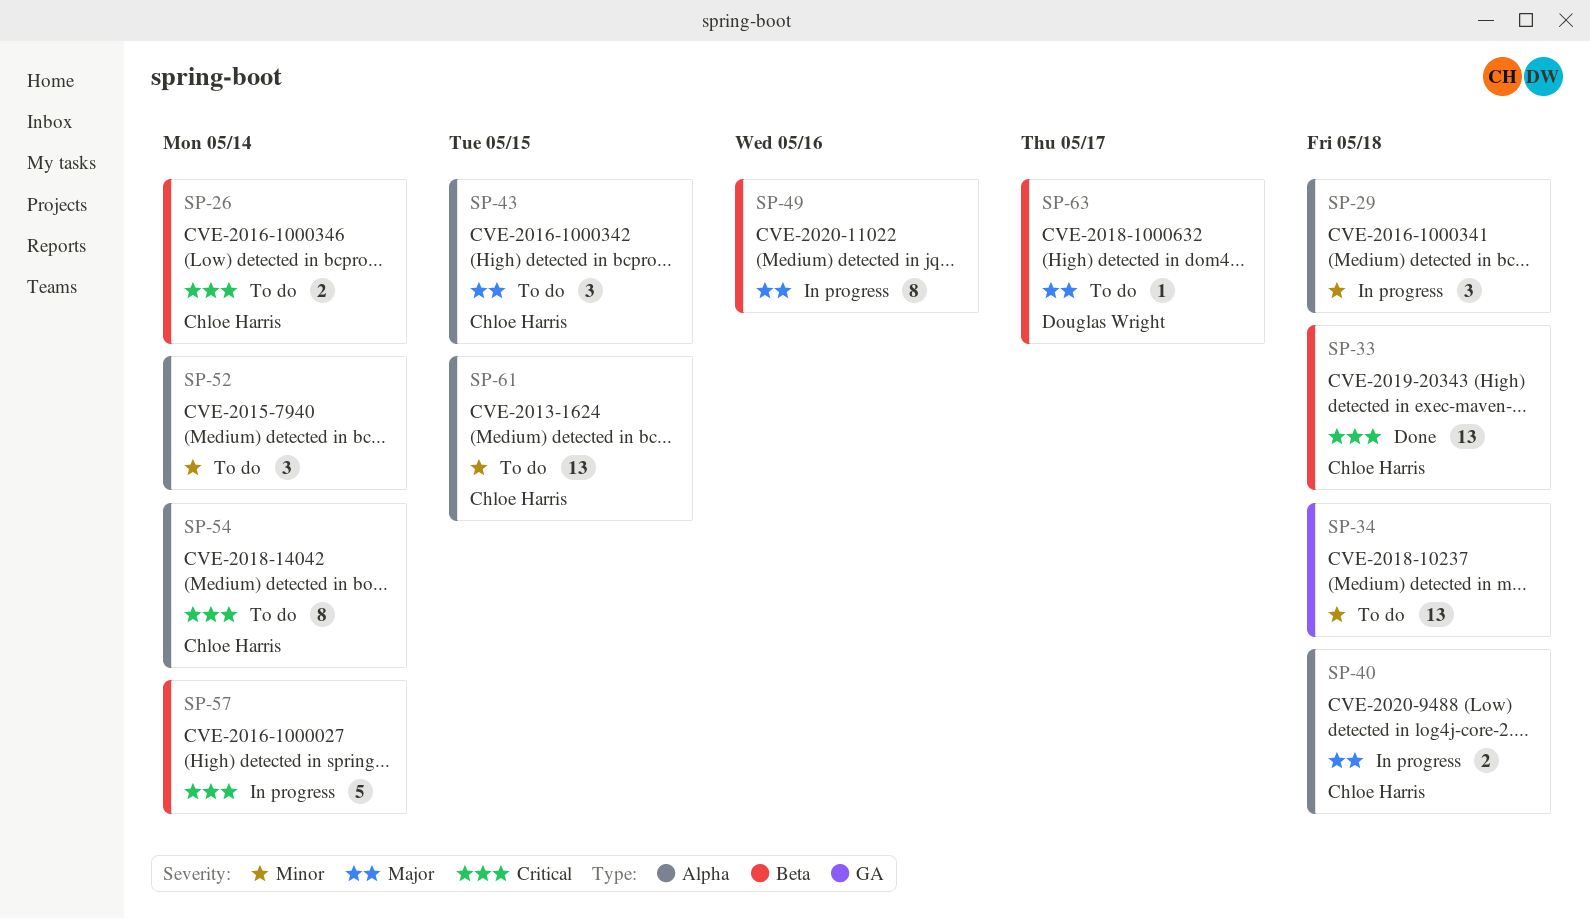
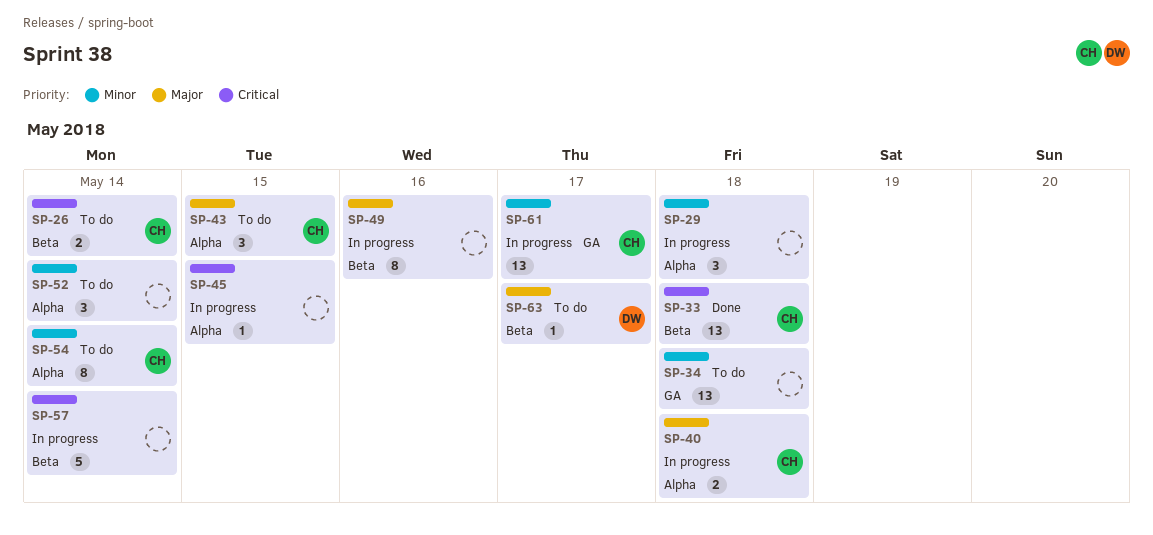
SP-45: none -> present
SP-54, priority: Critical -> Minor
SP-61, status: To do -> In progress
SP-61, label: Alpha -> GA
SP-61, due: May 15 -> May 17

